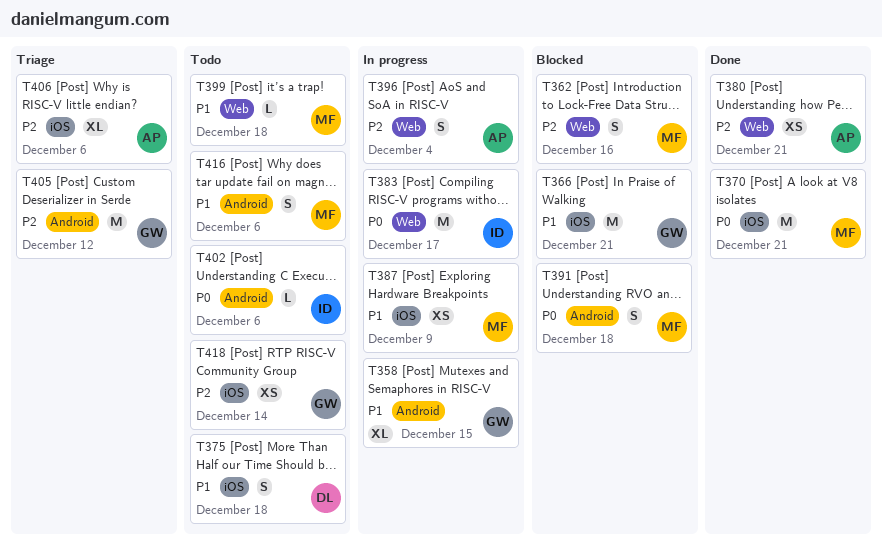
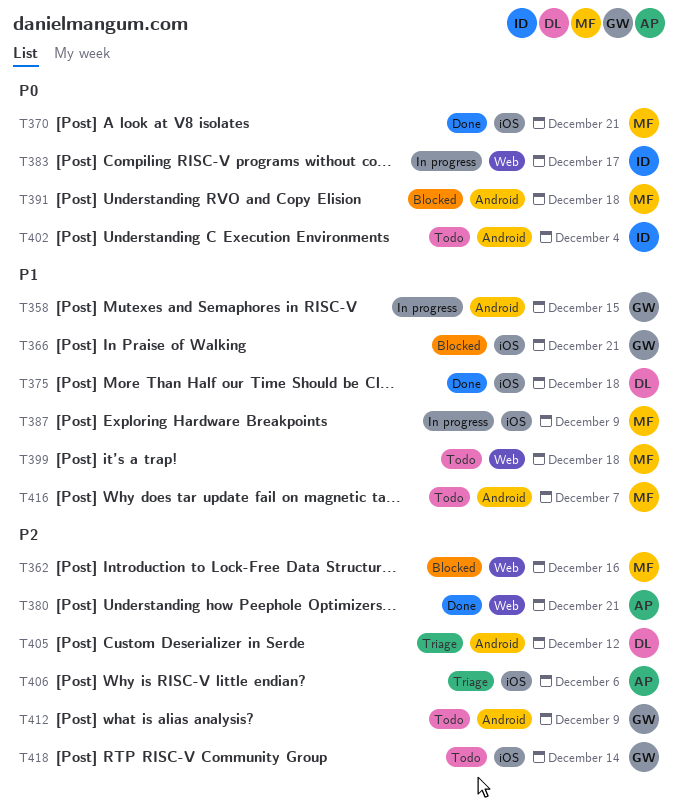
T375, status: Todo -> Done
T396: present -> none
T402, due: Dec 6 -> Dec 4
T405, owner: GW -> DL
T412: none -> present
T416, due: Dec 6 -> Dec 7

